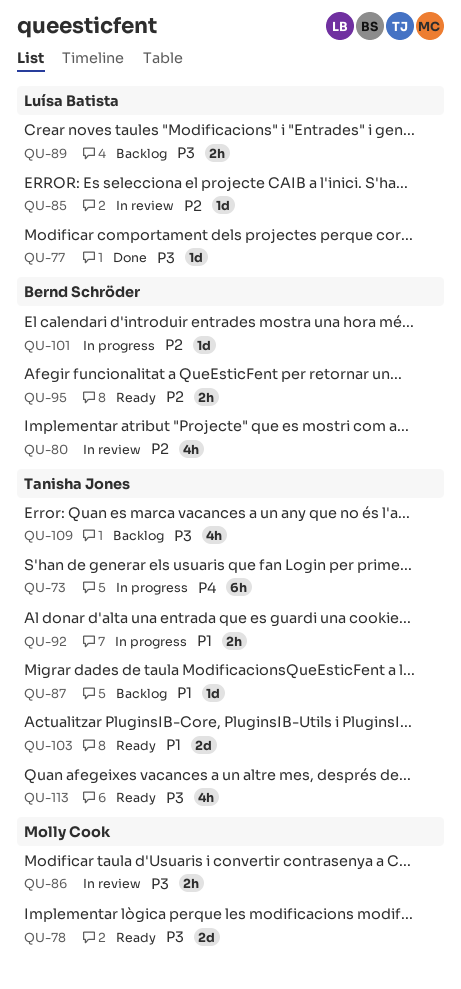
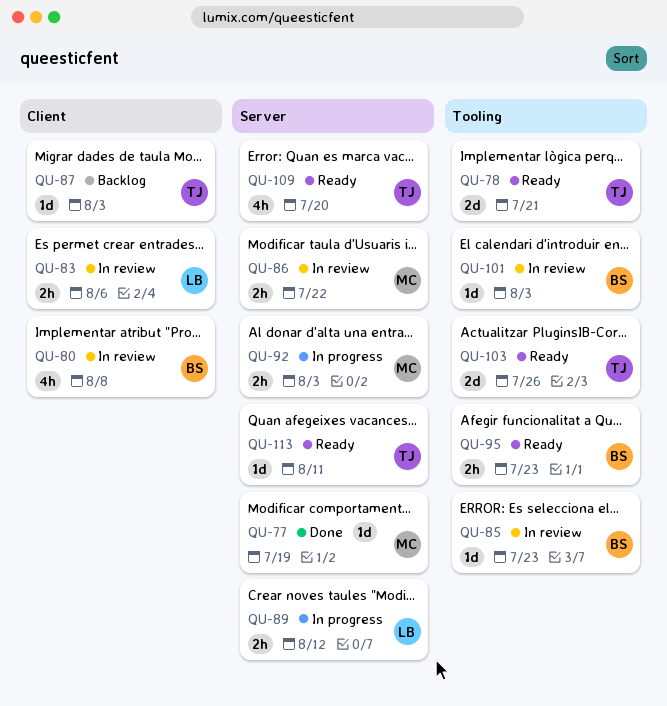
QU-73: present -> none
QU-77, owner: Luísa Batista -> Molly Cook
QU-78, owner: Molly Cook -> Tanisha Jones
QU-83: none -> present
QU-85, owner: Luísa Batista -> Bernd Schröder
QU-89, status: Backlog -> In progress
QU-92, owner: Tanisha Jones -> Molly Cook
QU-101, status: In progress -> In review
QU-109, status: Backlog -> Ready
QU-113, estimate: 4h -> 1d

